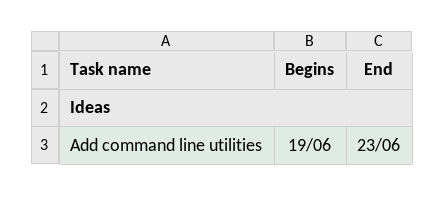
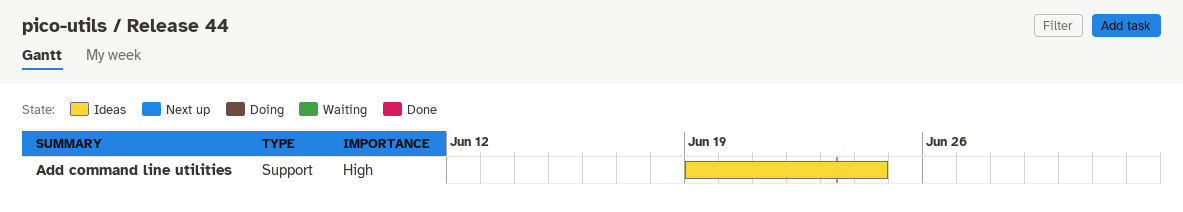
Add command line utilities, due: Jun 23 -> Jun 24

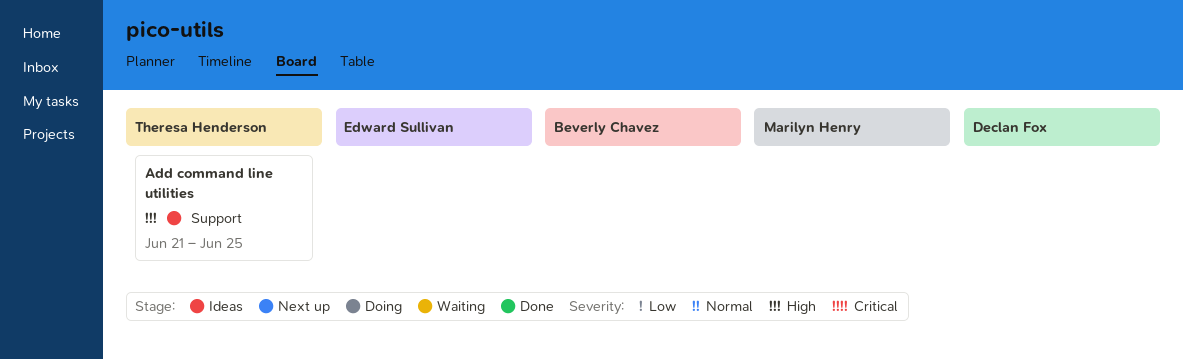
Add command line utilities, start: Jun 19 -> Jun 21
Add command line utilities, due: Jun 24 -> Jun 25

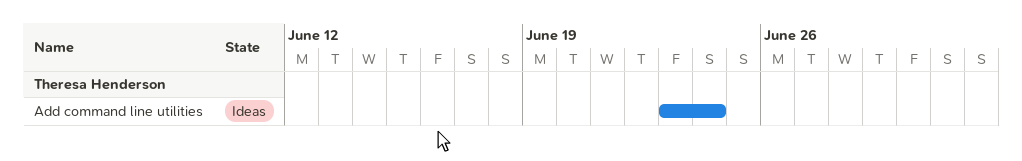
Add command line utilities, start: Jun 21 -> Jun 23
Add command line utilities, due: Jun 25 -> Jun 24

